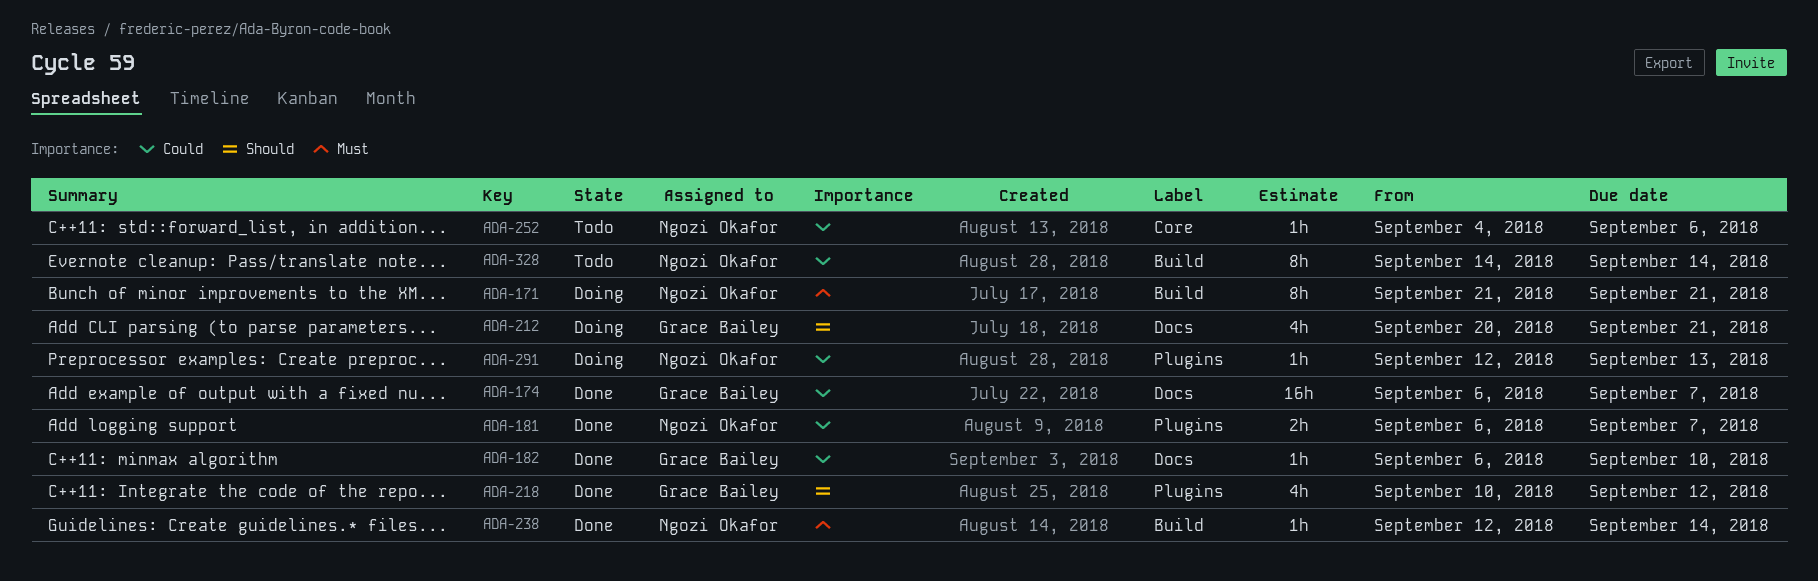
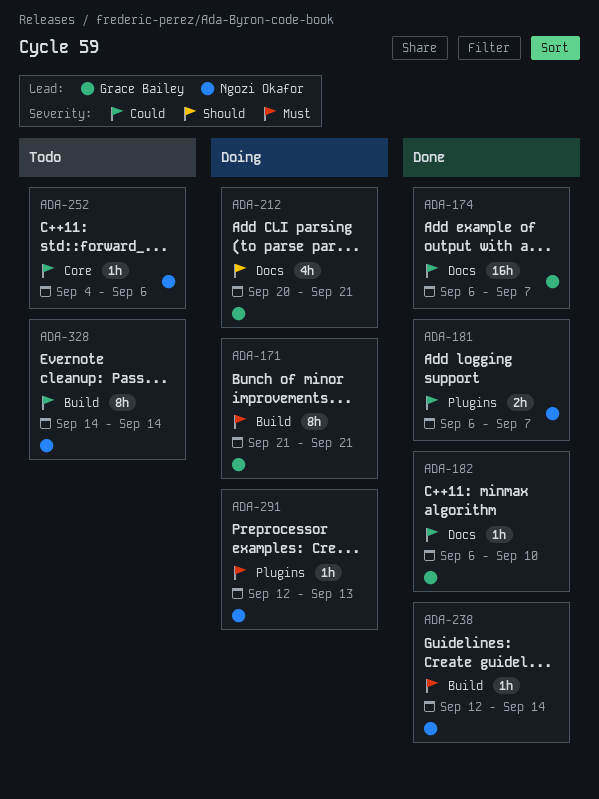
ADA-171, owner: Ngozi Okafor -> Grace Bailey
ADA-218: present -> none
ADA-291, priority: Could -> Must

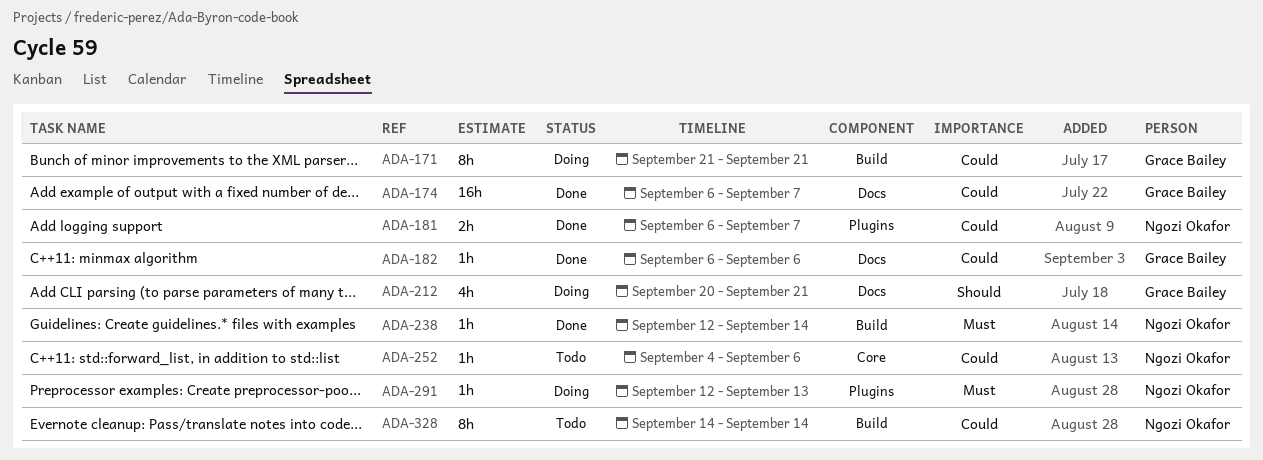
ADA-171, priority: Must -> Could
ADA-182, due: Sep 10 -> Sep 6

